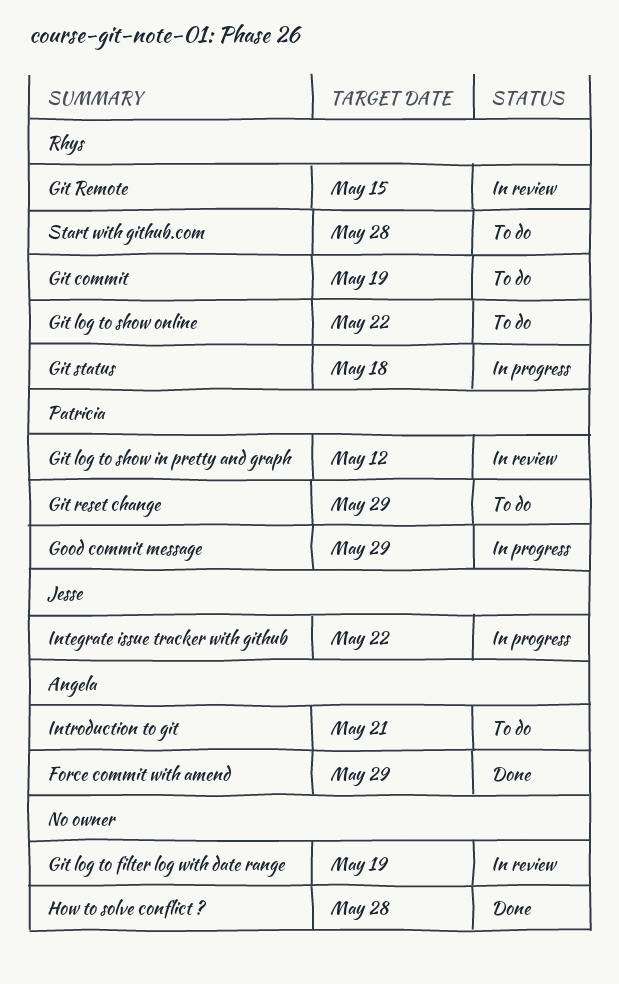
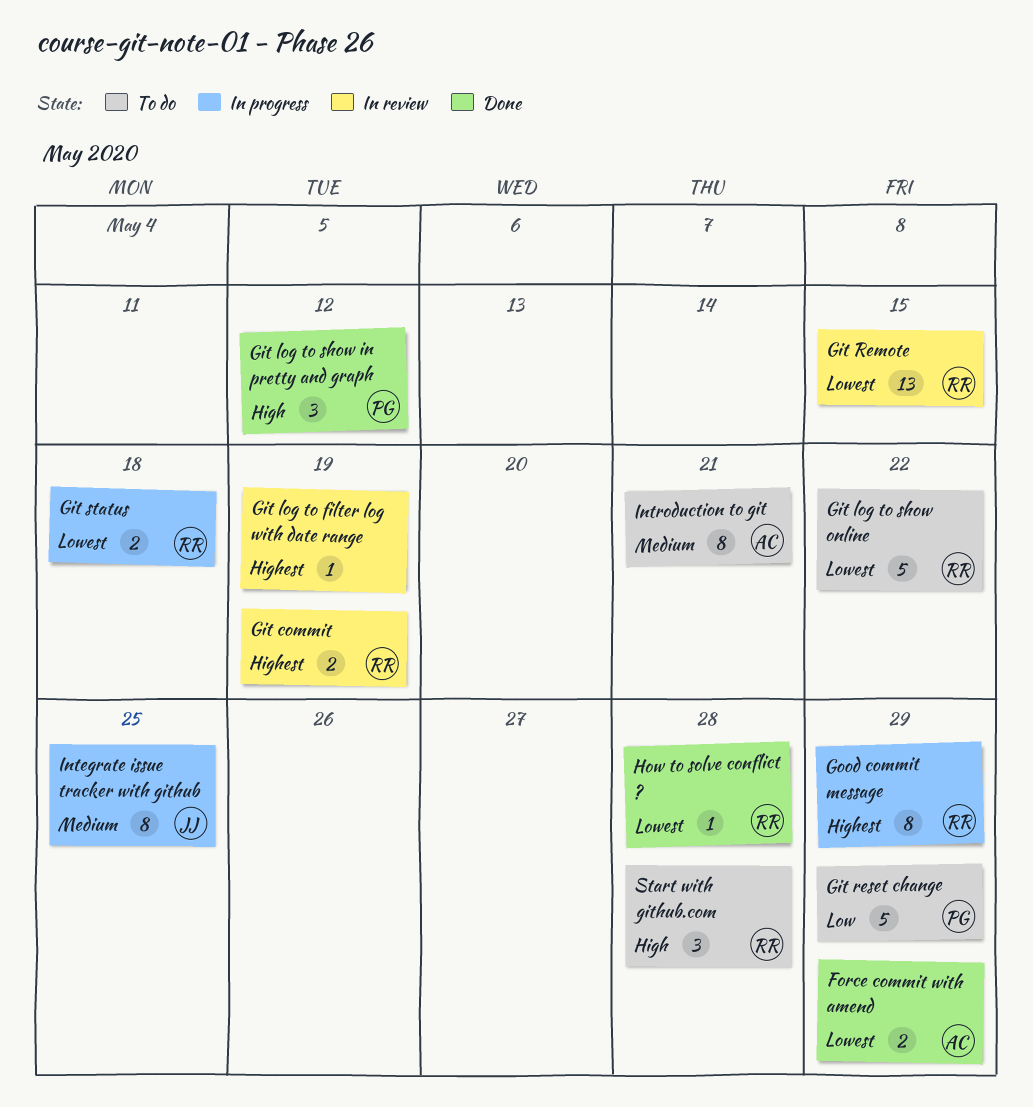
Git commit, status: To do -> In review
Git log to show in pretty and graph, status: In review -> Done
Good commit message, owner: Patricia -> Rhys
How to solve conflict ?, owner: none -> Rhys
Integrate issue tracker with github, due: May 22 -> May 25

